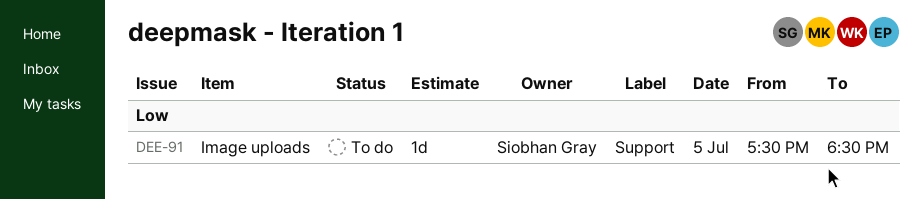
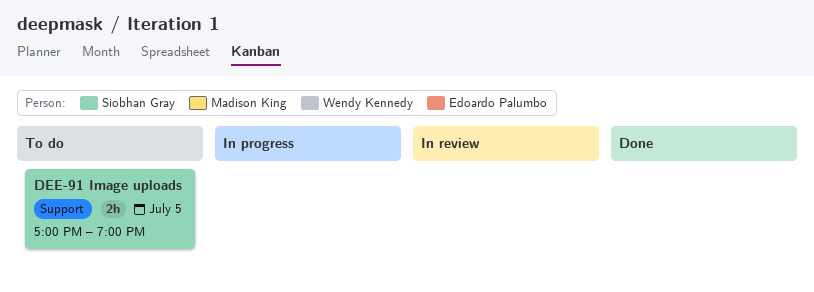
DEE-91, estimate: 1d -> 2h
DEE-91, begins: 17:30 -> 17:00
DEE-91, ends: 18:30 -> 19:00

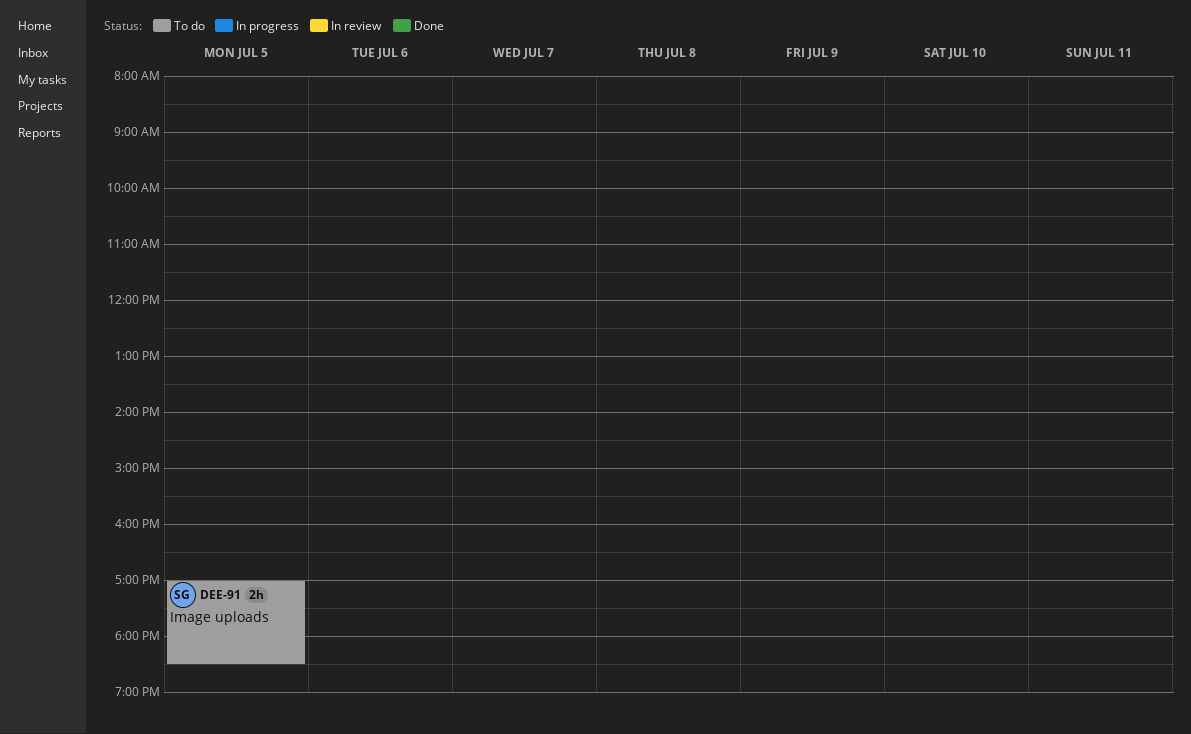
DEE-91, ends: 19:00 -> 18:30

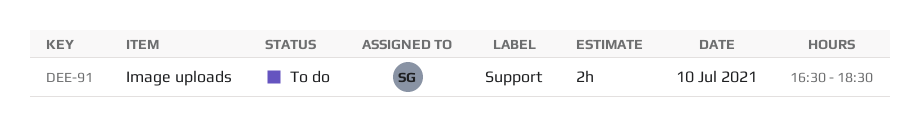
DEE-91, day: Jul 5 -> Jul 10
DEE-91, begins: 17:00 -> 16:30

